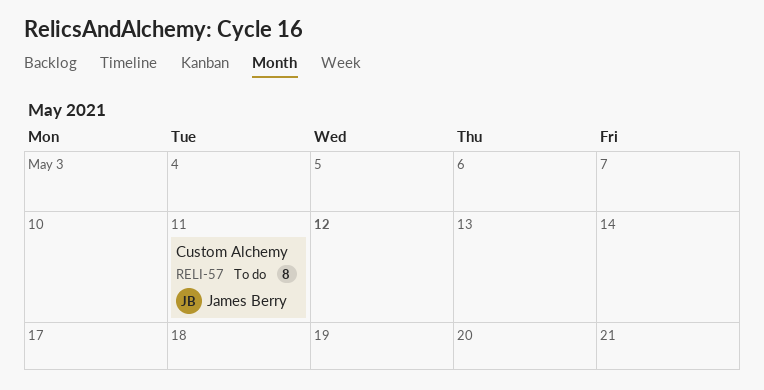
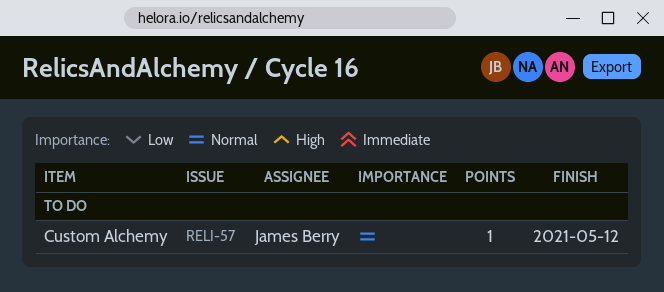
RELI-57, estimate: 8 -> 1
RELI-57, due: May 11 -> May 12

